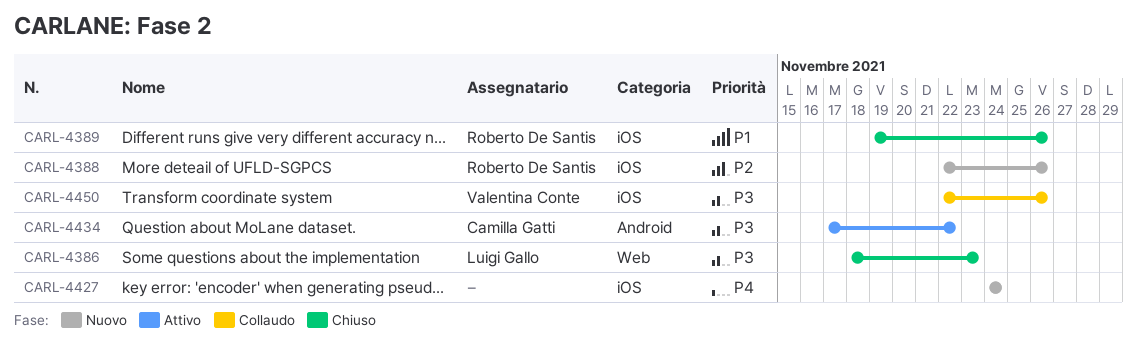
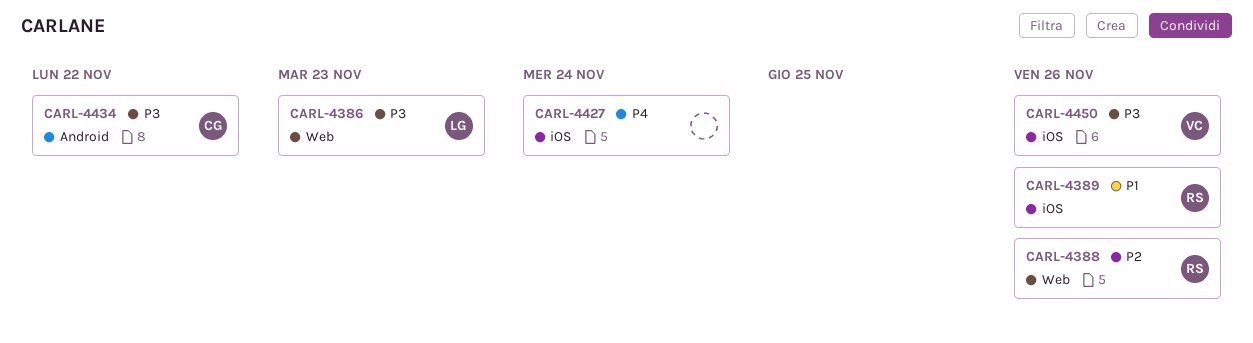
CARL-4388, label: iOS -> Web

